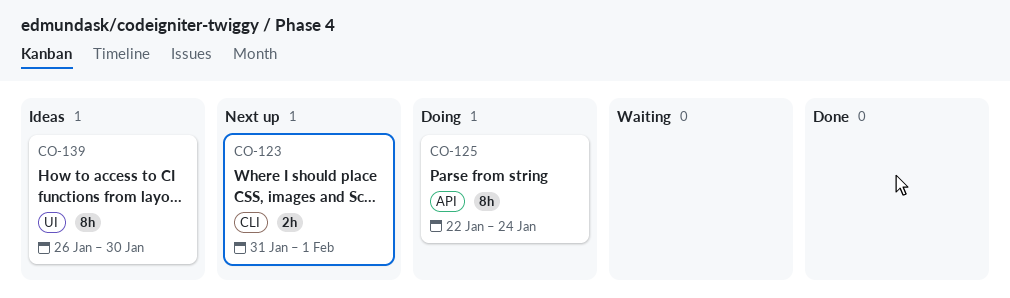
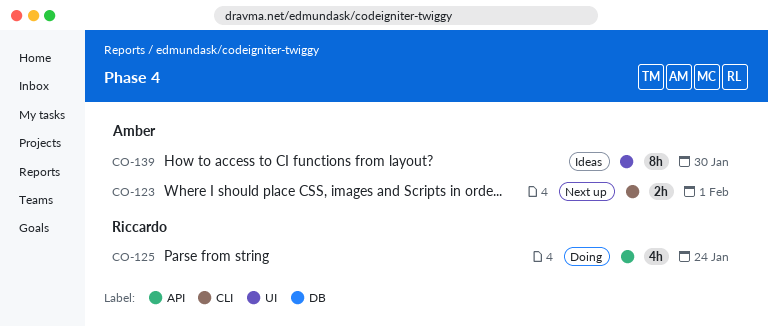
CO-125, estimate: 8h -> 4h

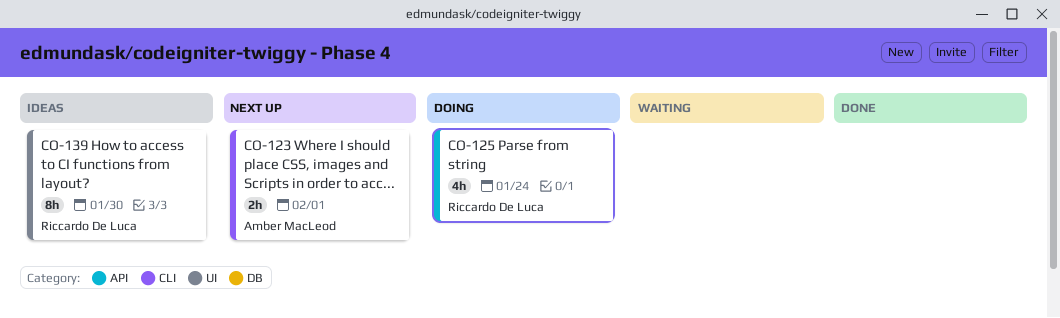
CO-139, owner: Amber MacLeod -> Riccardo De Luca

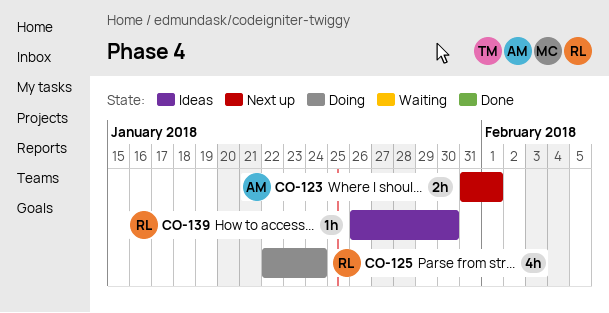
CO-139, estimate: 8h -> 1h

